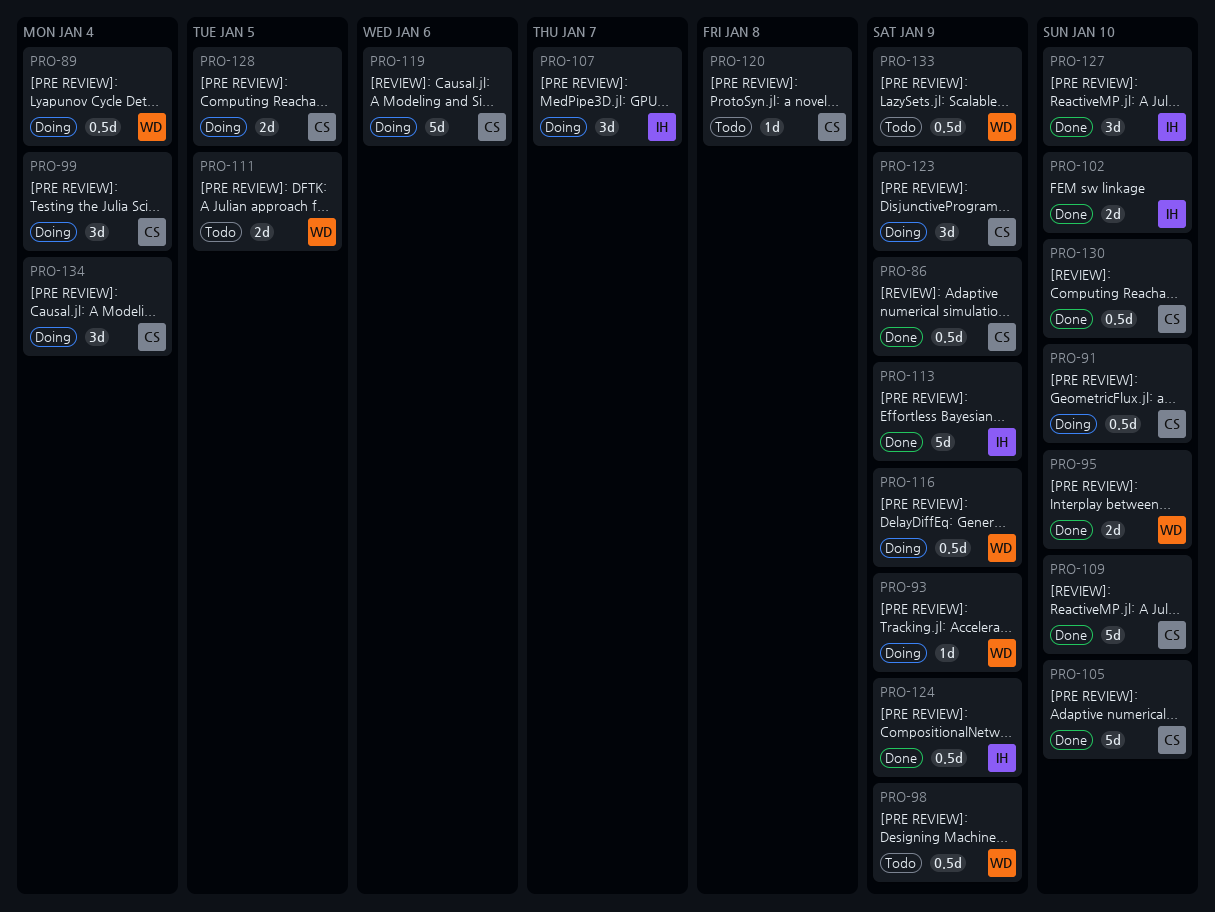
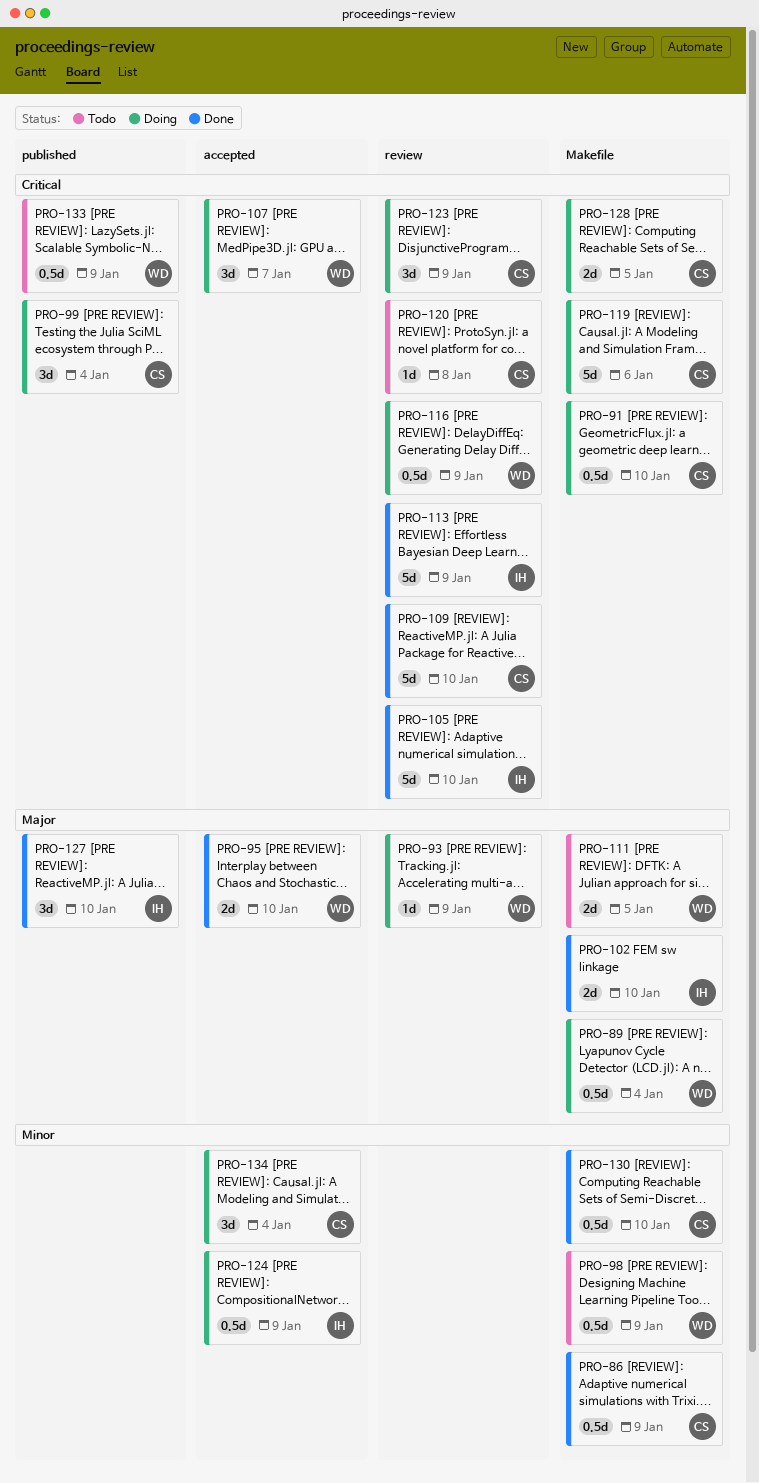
PRO-105, owner: CS -> IH
PRO-107, owner: IH -> WD
PRO-124, status: Done -> Doing

